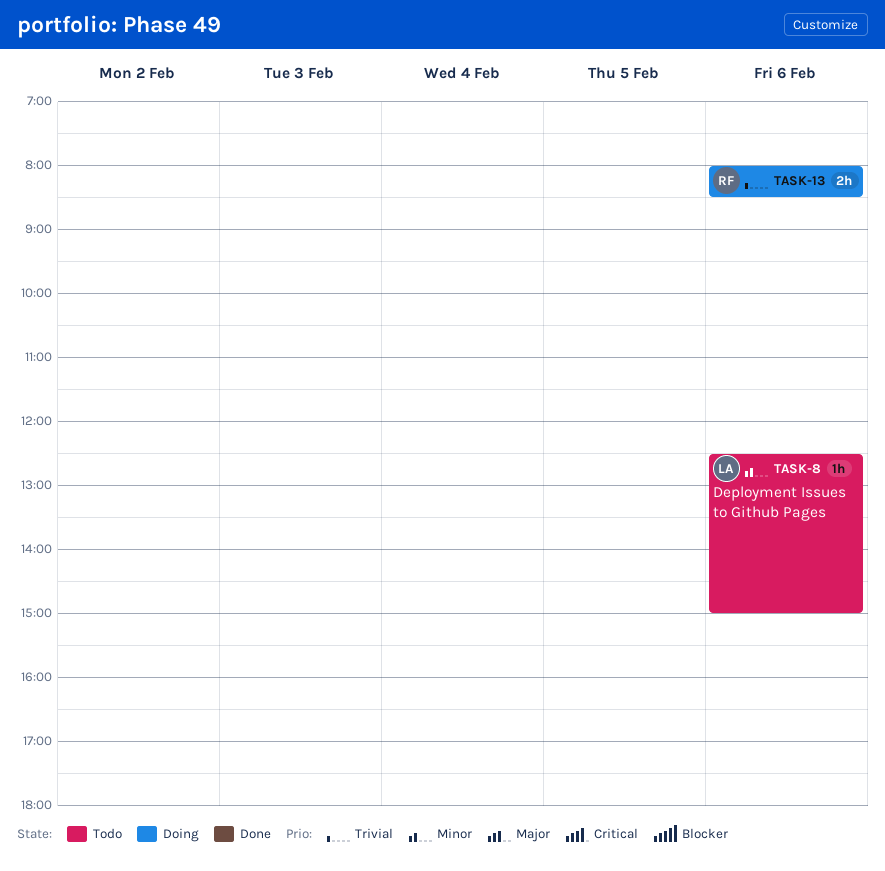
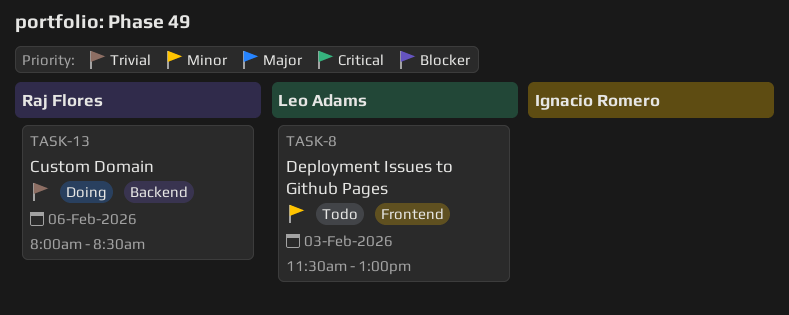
TASK-8, day: Feb 6 -> Feb 3
TASK-8, begins: 12:30 -> 11:30
TASK-8, ends: 15:00 -> 13:00

